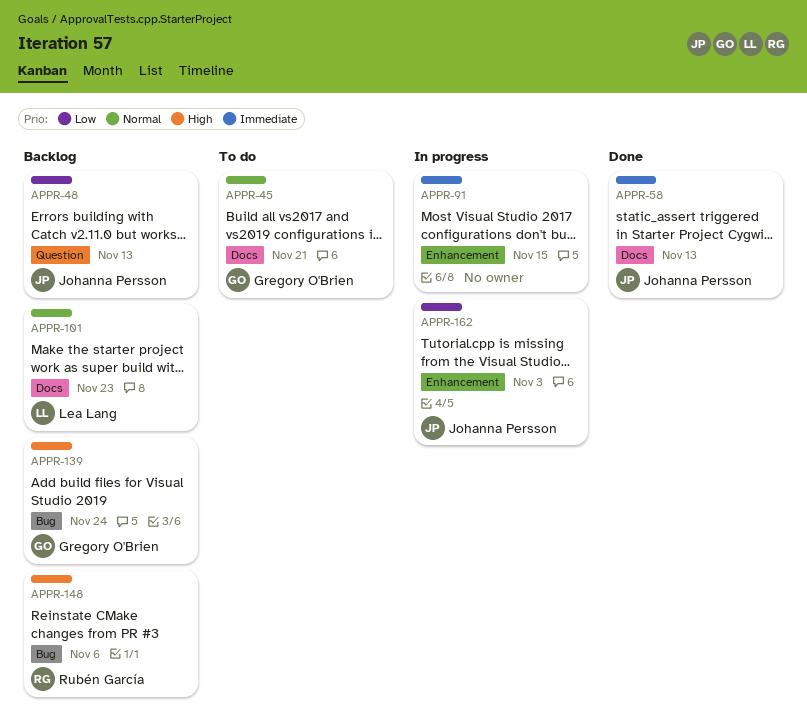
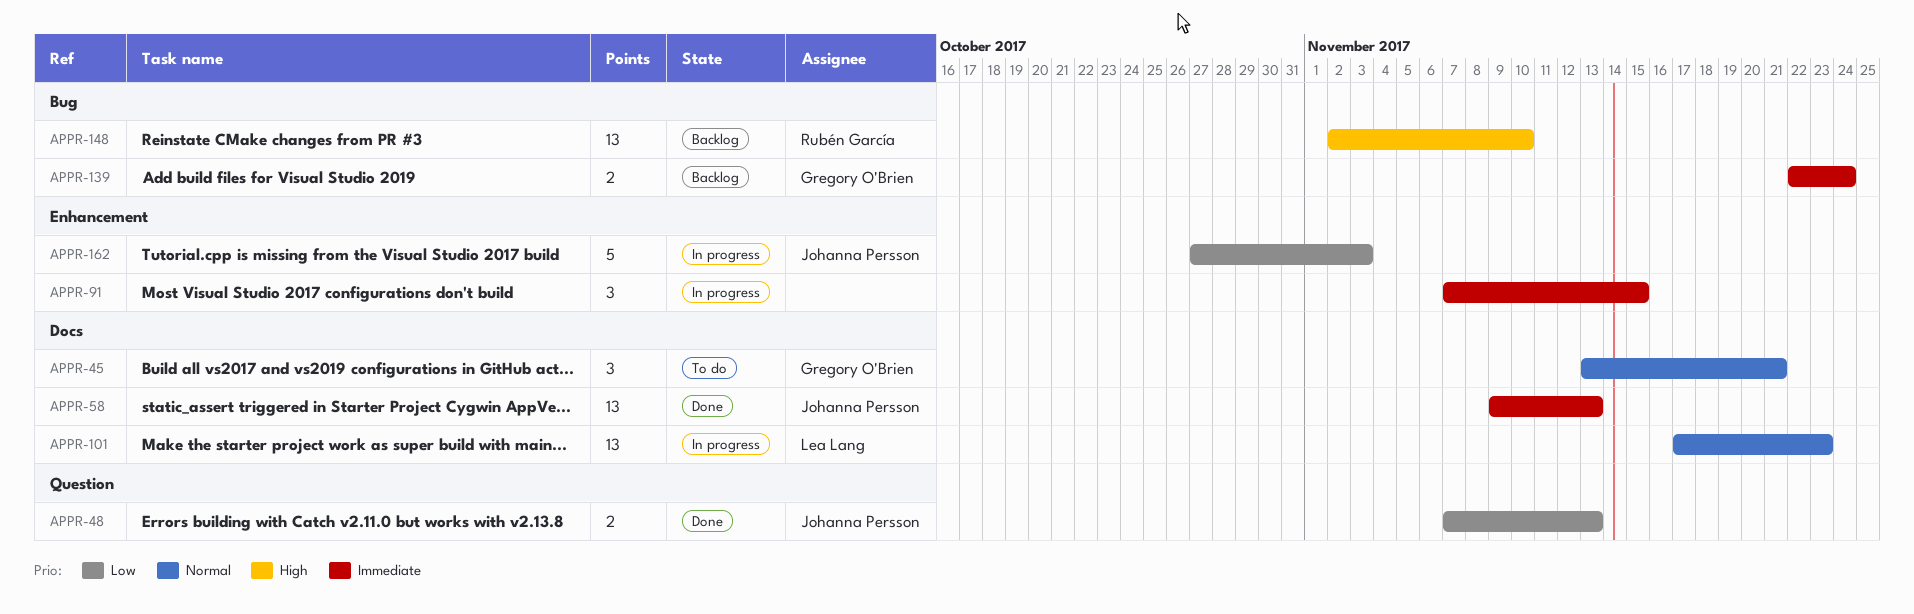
APPR-48, status: Backlog -> Done
APPR-101, status: Backlog -> In progress
APPR-139, priority: High -> Immediate
APPR-148, due: Nov 6 -> Nov 10

